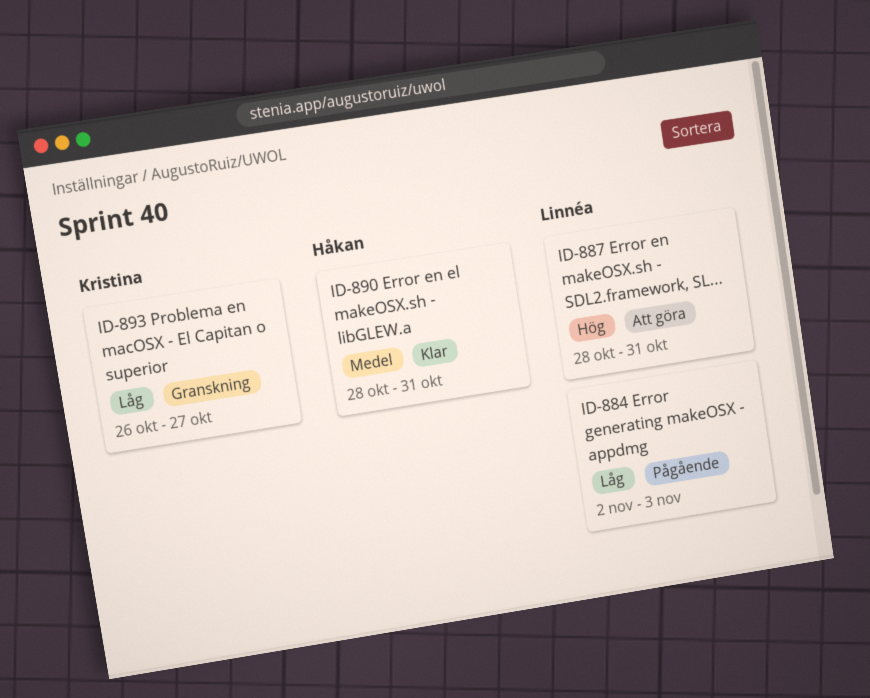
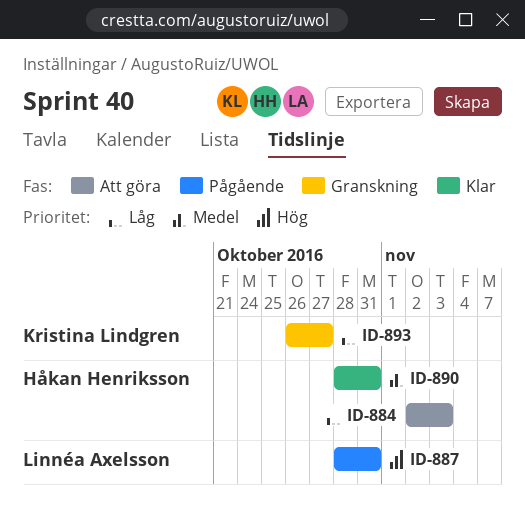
ID-884, status: Pågående -> Att göra
ID-884, owner: Linnéa Axelsson -> Håkan Henriksson
ID-887, status: Att göra -> Pågående

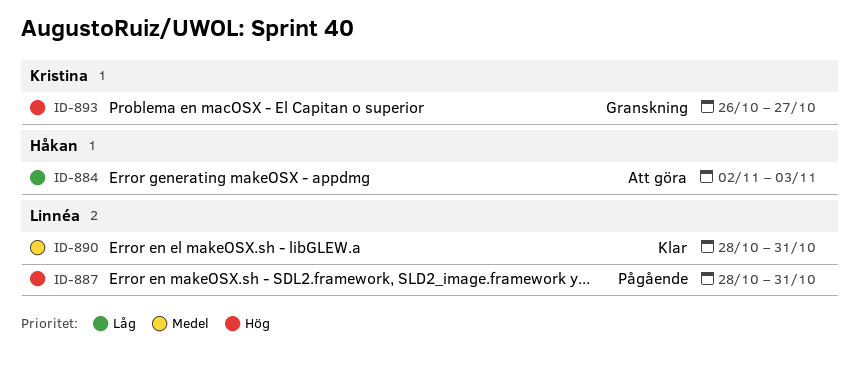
ID-890, owner: Håkan Henriksson -> Linnéa Axelsson
ID-893, priority: Låg -> Hög

